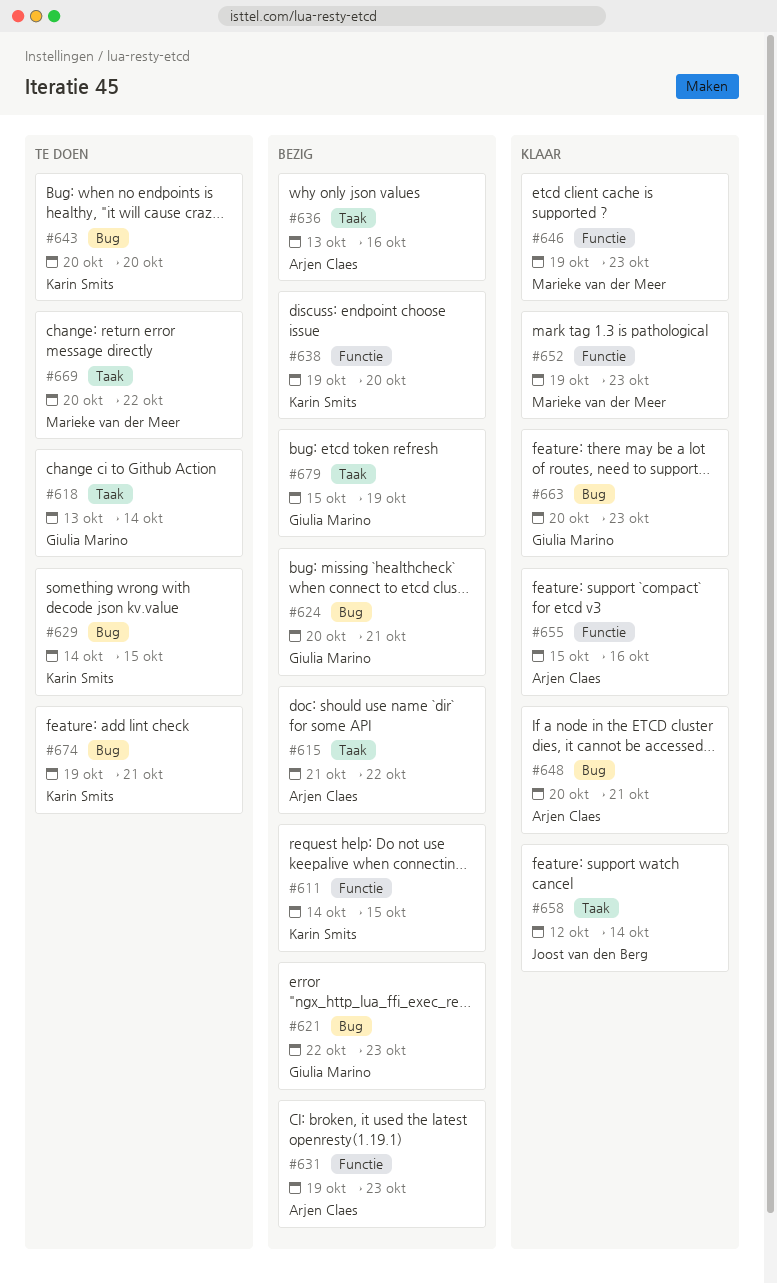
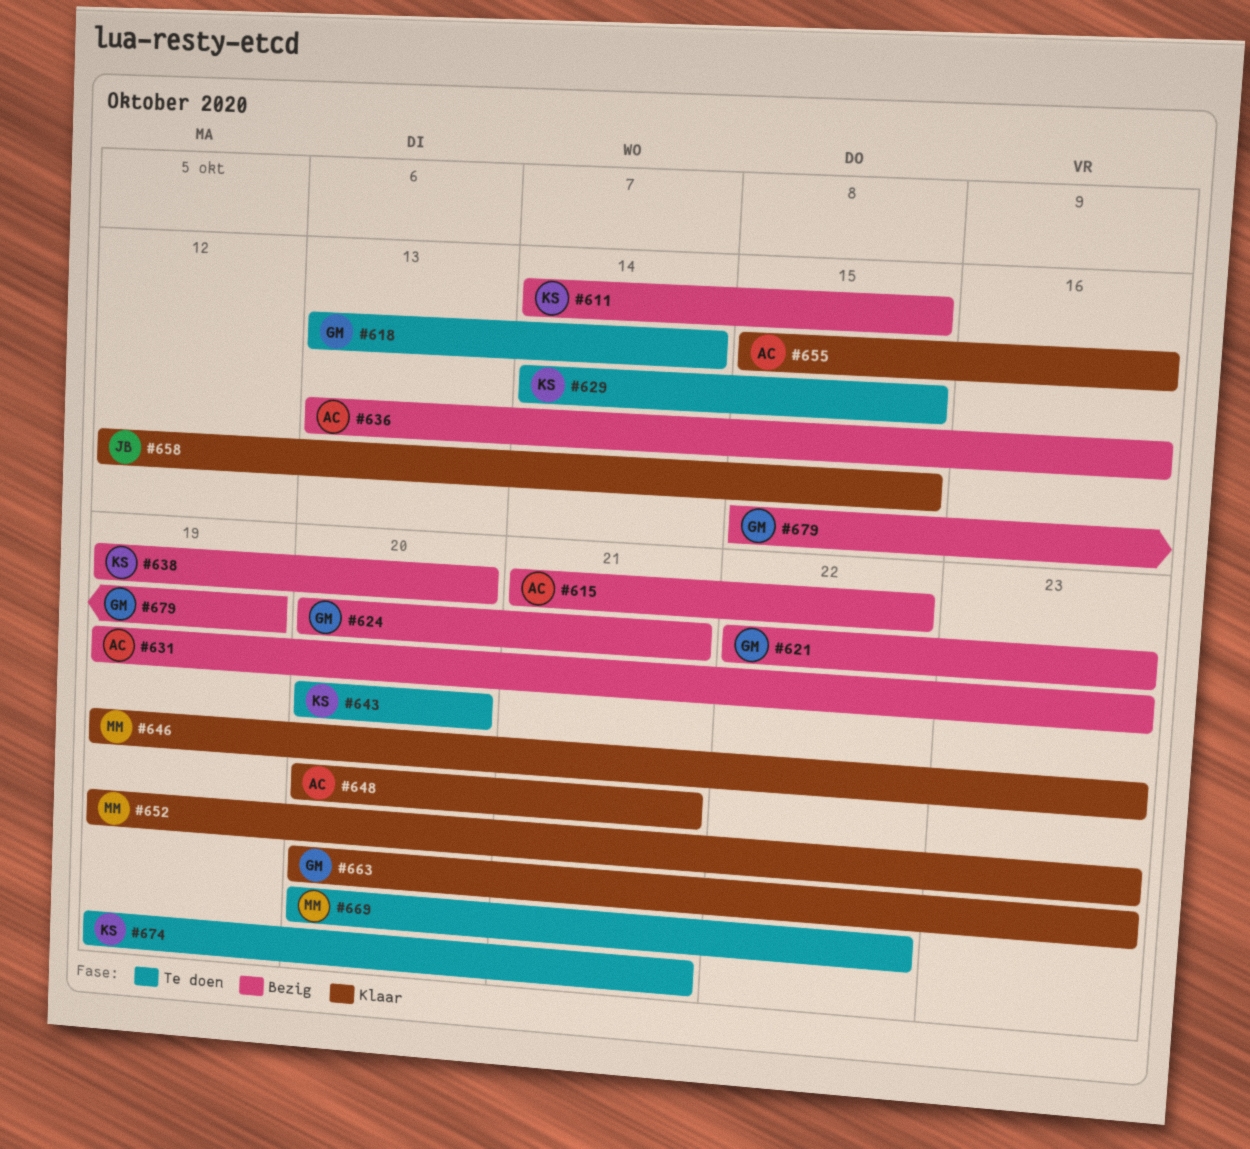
#658, due: Oct 14 -> Oct 15

